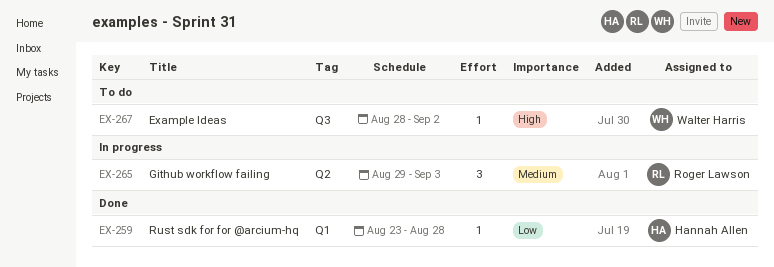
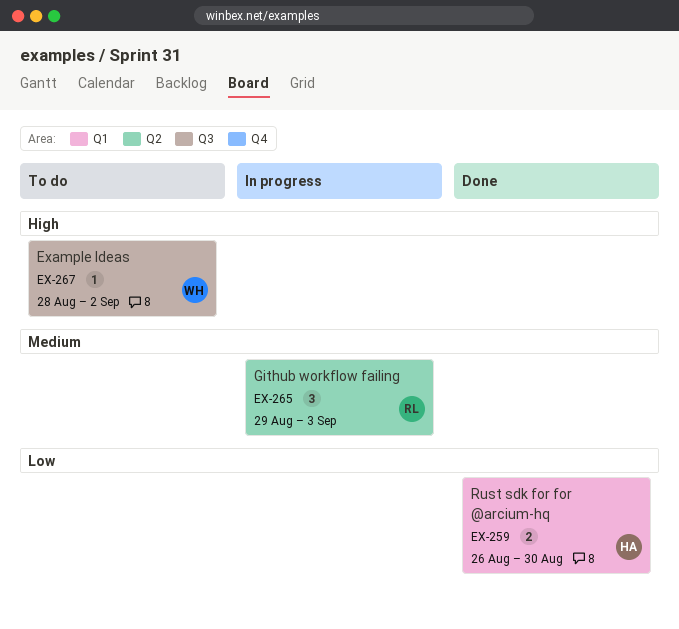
EX-259, estimate: 1 -> 2
EX-259, start: Aug 23 -> Aug 26
EX-259, due: Aug 28 -> Aug 30

